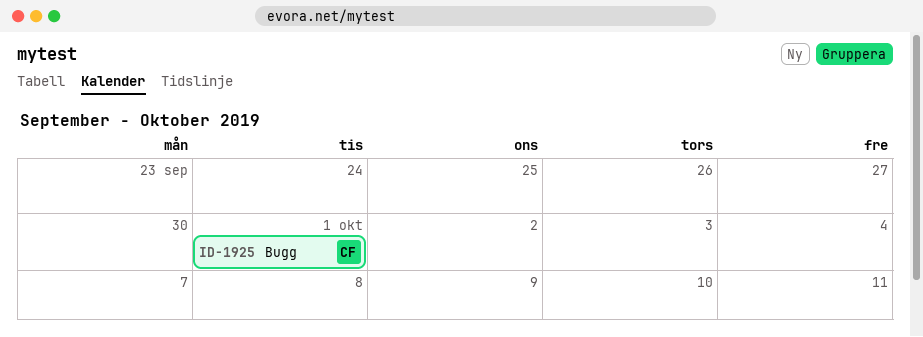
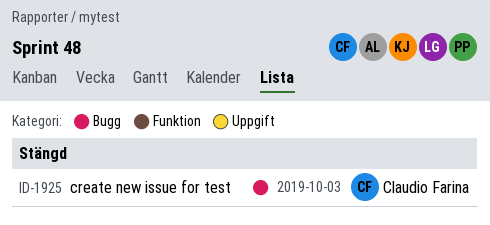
ID-1925, due: Oct 1 -> Oct 3

